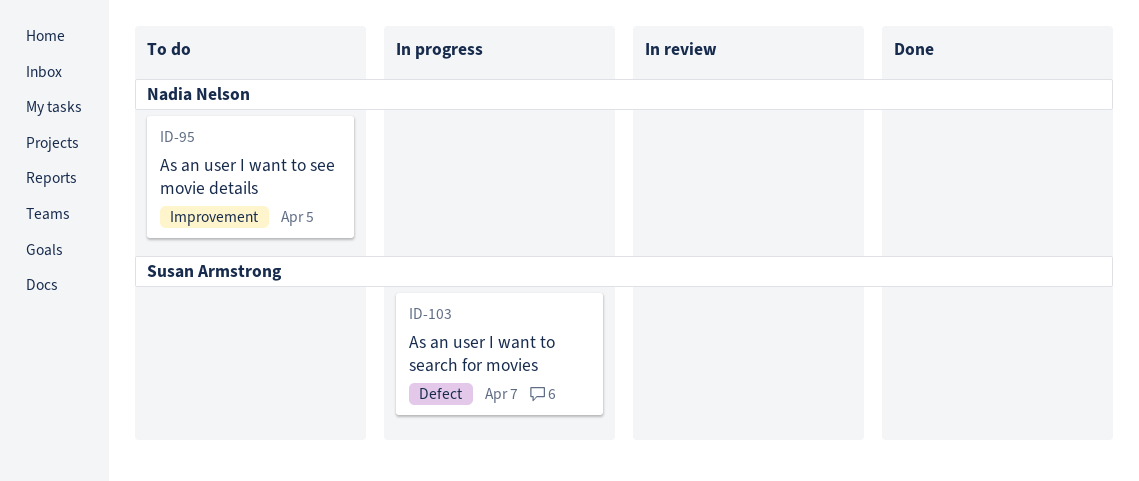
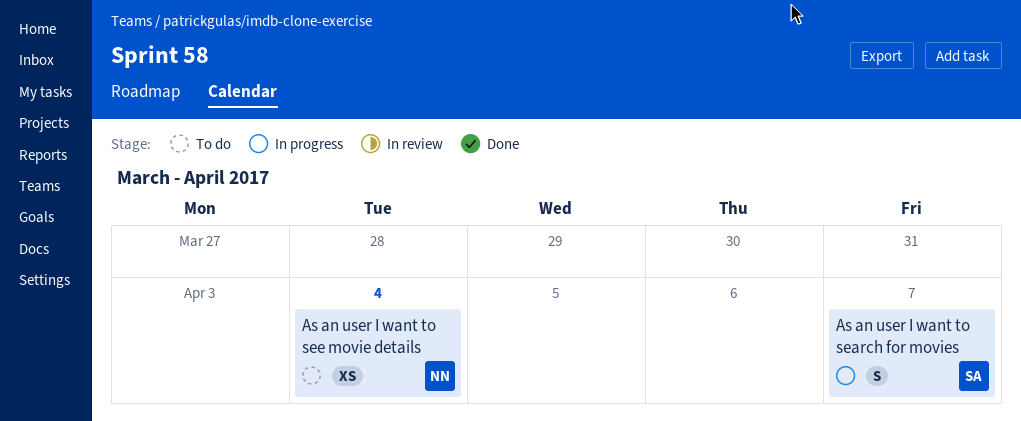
As an user I want to see movie details, due: Apr 5 -> Apr 4

